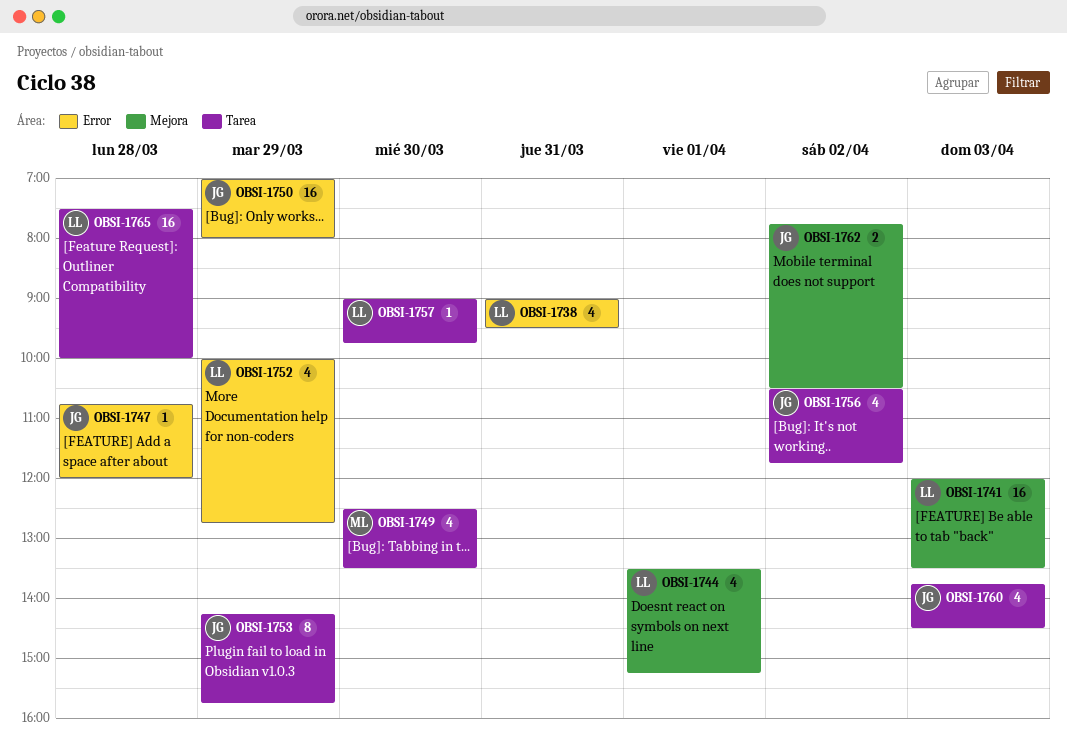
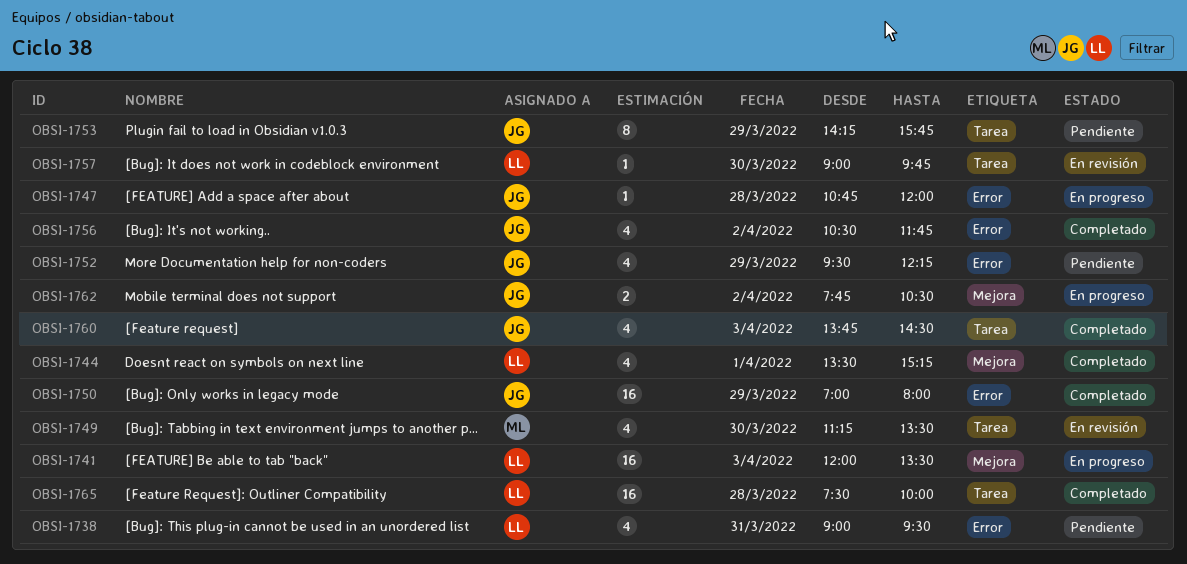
OBSI-1749, begins: 12:30 -> 11:15
OBSI-1752, owner: LL -> JG
OBSI-1752, begins: 10:00 -> 09:30
OBSI-1752, ends: 12:45 -> 12:15
OBSI-1756, label: Tarea -> Error

